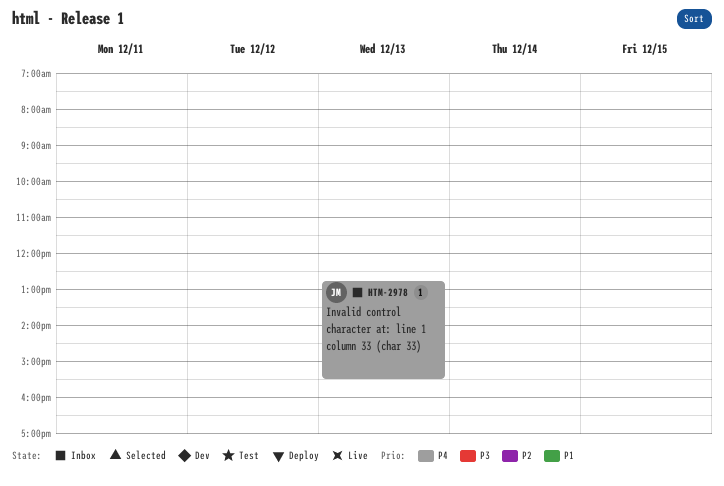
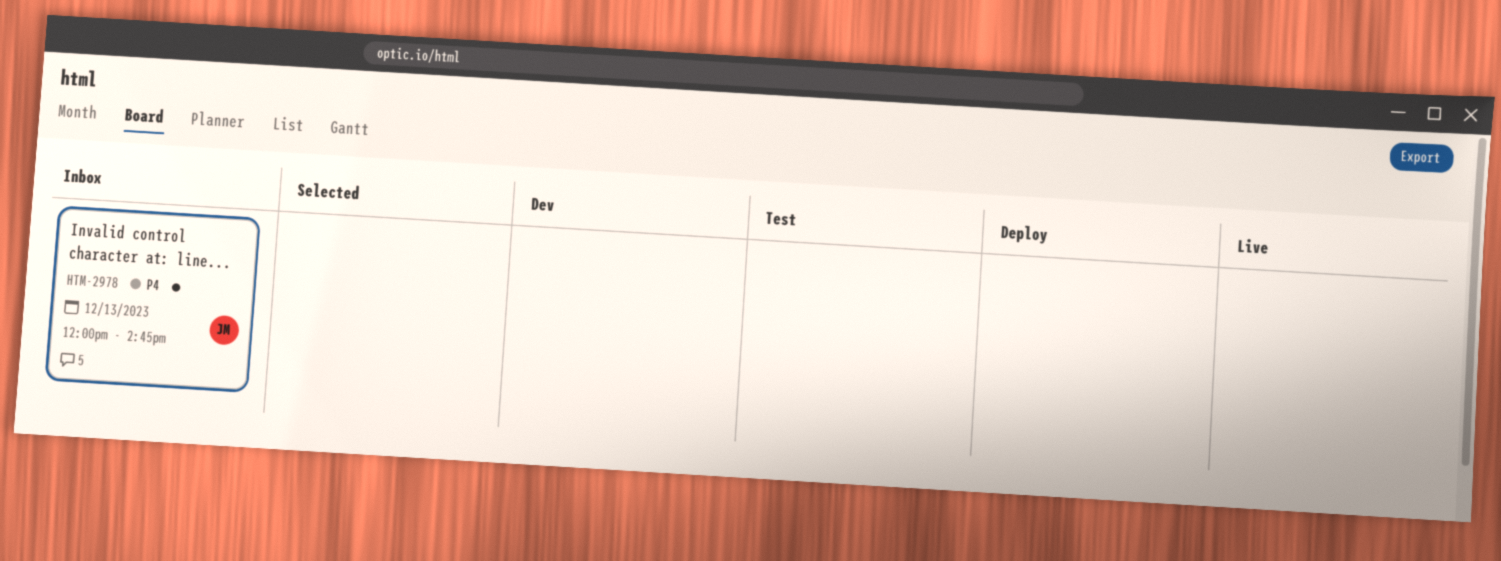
HTM-2978, begins: 12:45 -> 12:00
HTM-2978, ends: 15:30 -> 14:45

